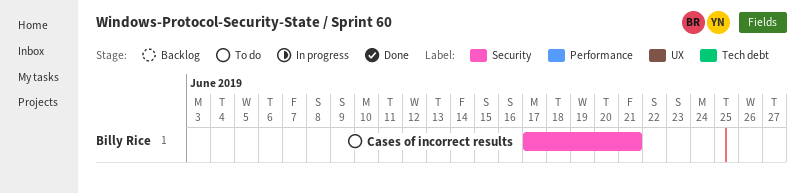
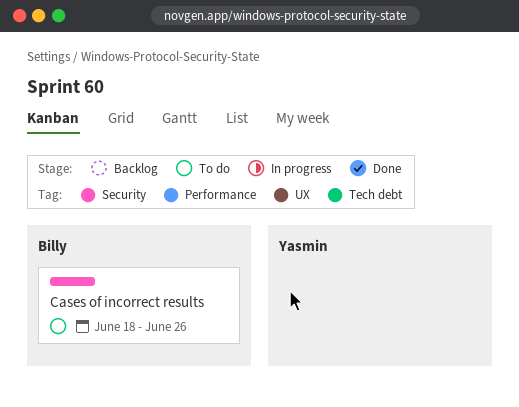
Cases of incorrect results, start: Jun 17 -> Jun 18
Cases of incorrect results, due: Jun 21 -> Jun 26

